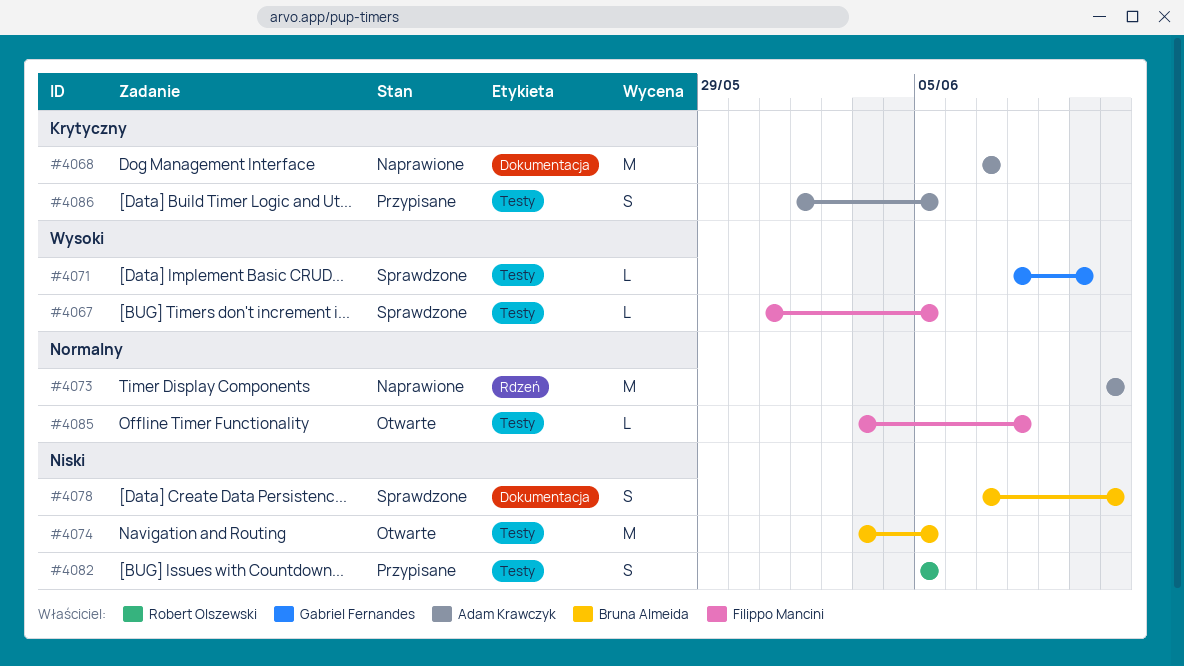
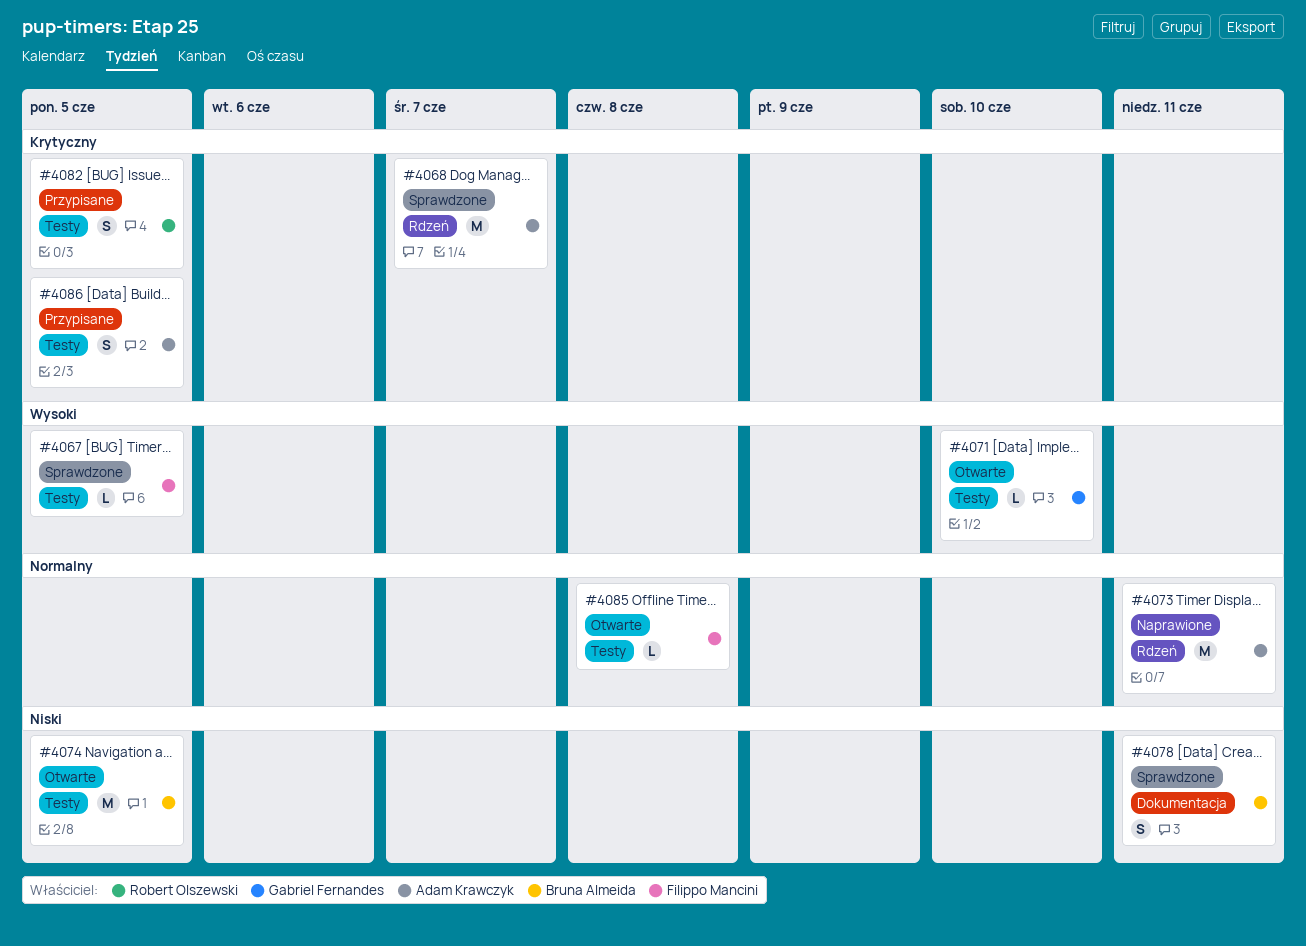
#4068, status: Naprawione -> Sprawdzone
#4068, label: Dokumentacja -> Rdzeń
#4071, status: Sprawdzone -> Otwarte
#4082, priority: Niski -> Krytyczny

